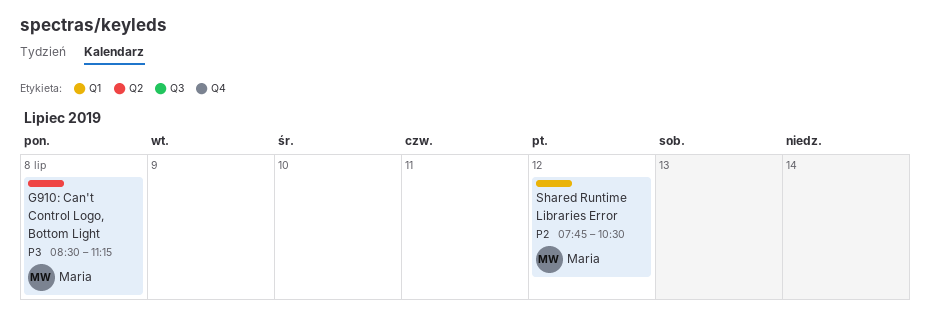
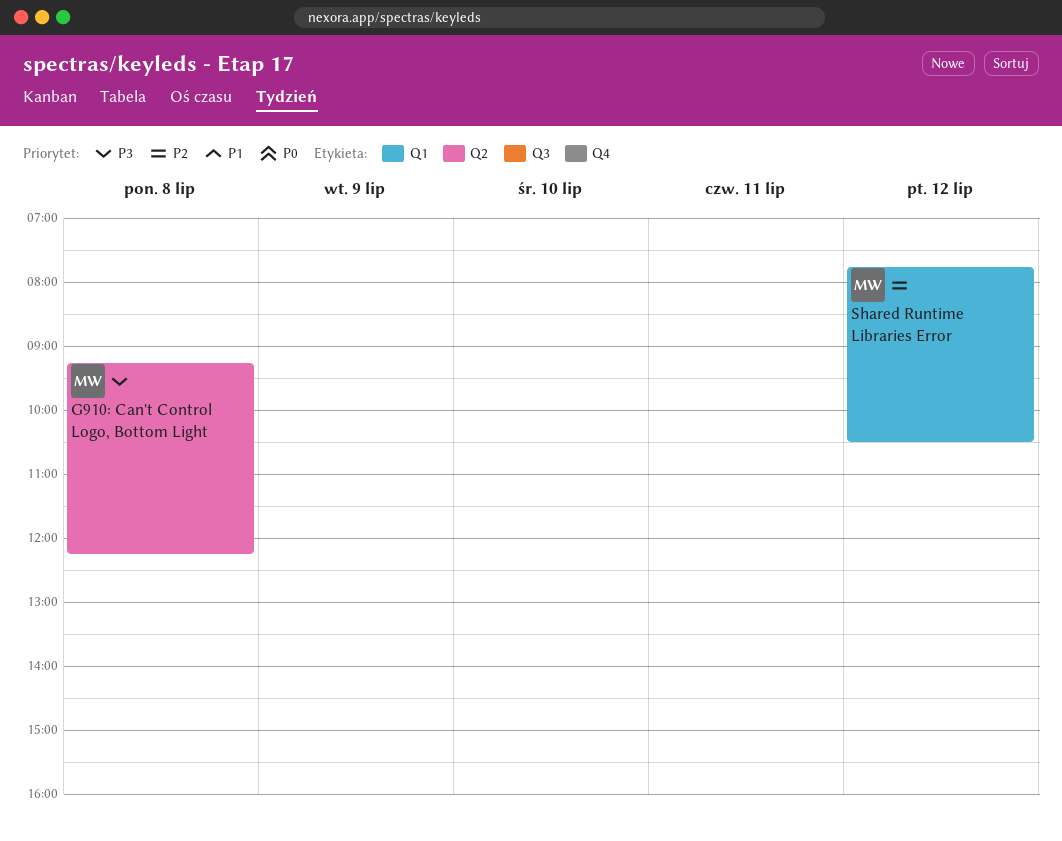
G910: Can't Control Logo, Bottom Light, begins: 08:30 -> 09:15
G910: Can't Control Logo, Bottom Light, ends: 11:15 -> 12:15

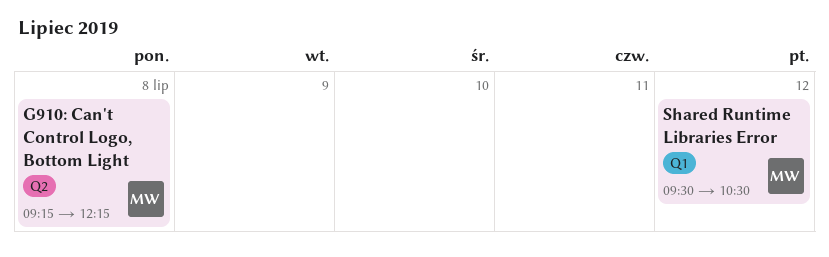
Shared Runtime Libraries Error, begins: 07:45 -> 09:30

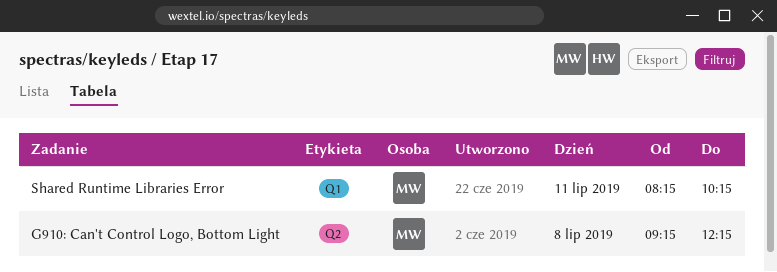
Shared Runtime Libraries Error, day: Jul 12 -> Jul 11
Shared Runtime Libraries Error, begins: 09:30 -> 08:15
Shared Runtime Libraries Error, ends: 10:30 -> 10:15

